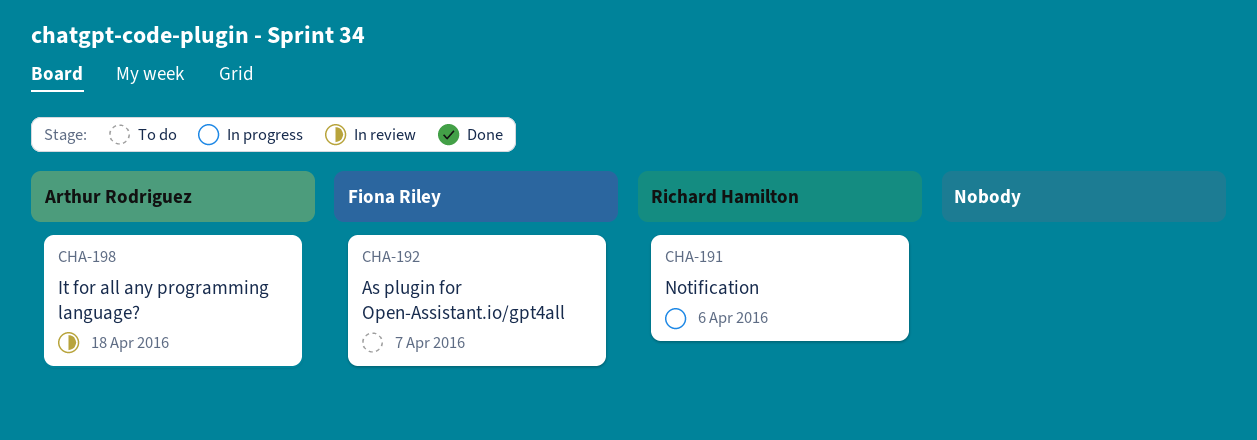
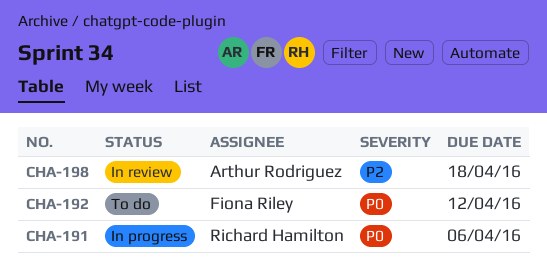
CHA-192, due: Apr 7 -> Apr 12

